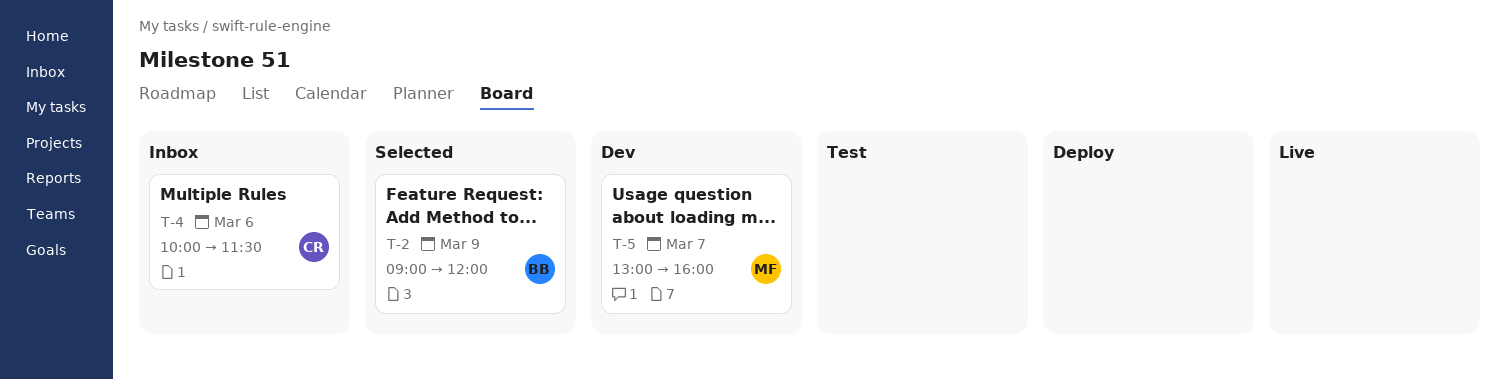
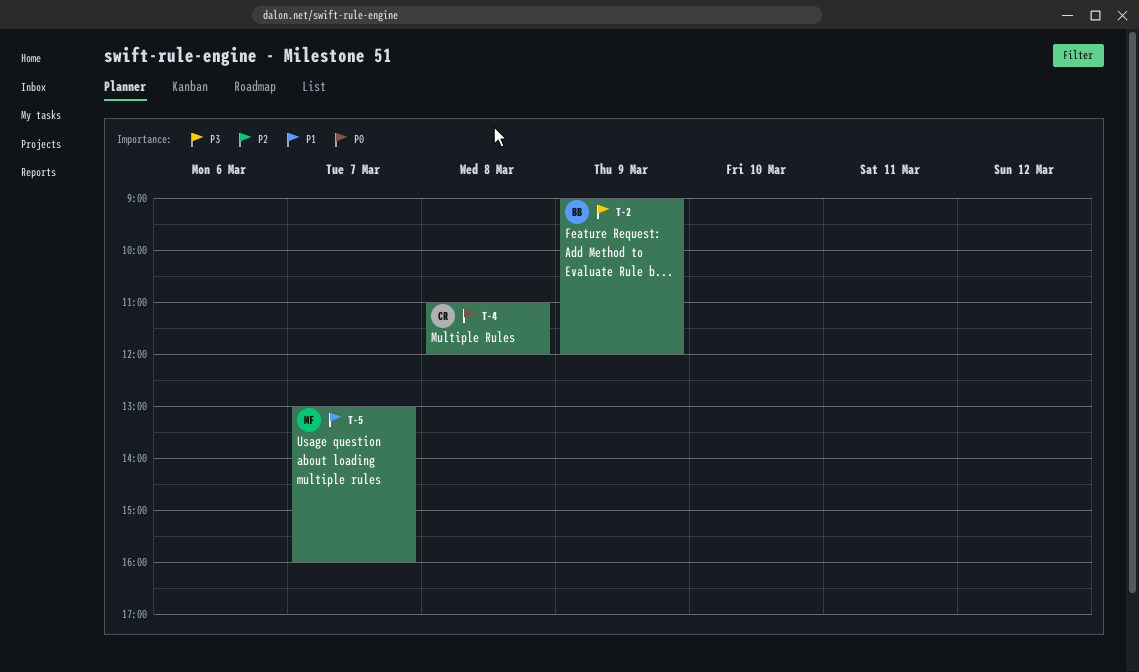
T-4, day: Mar 6 -> Mar 8
T-4, begins: 10:00 -> 11:00
T-4, ends: 11:30 -> 12:00

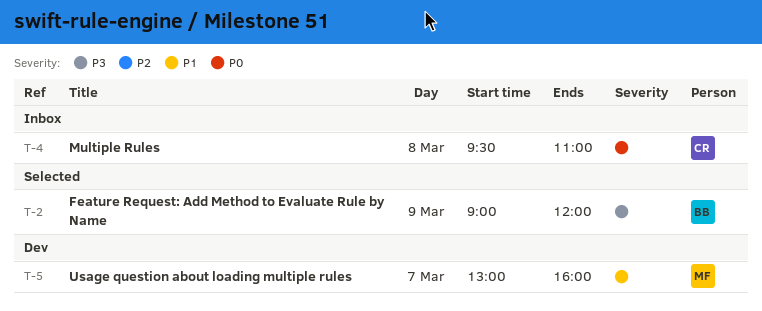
T-4, begins: 11:00 -> 09:30
T-4, ends: 12:00 -> 11:00

